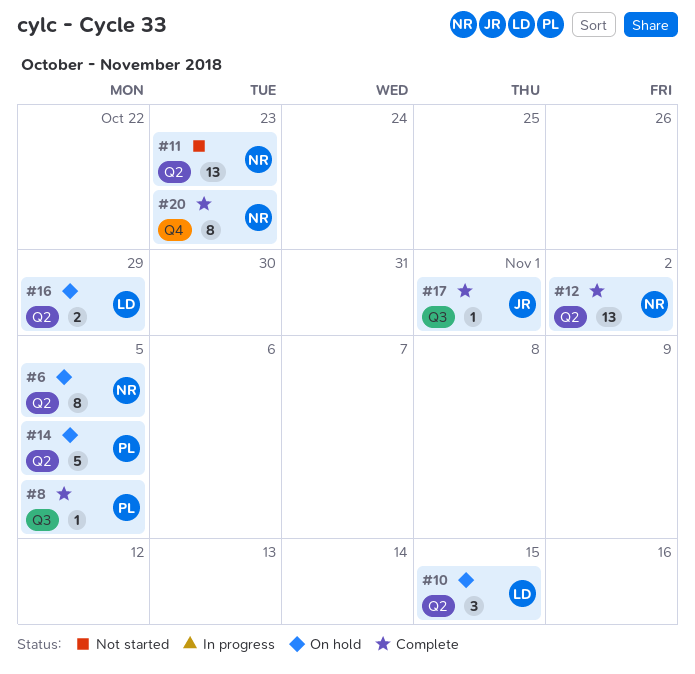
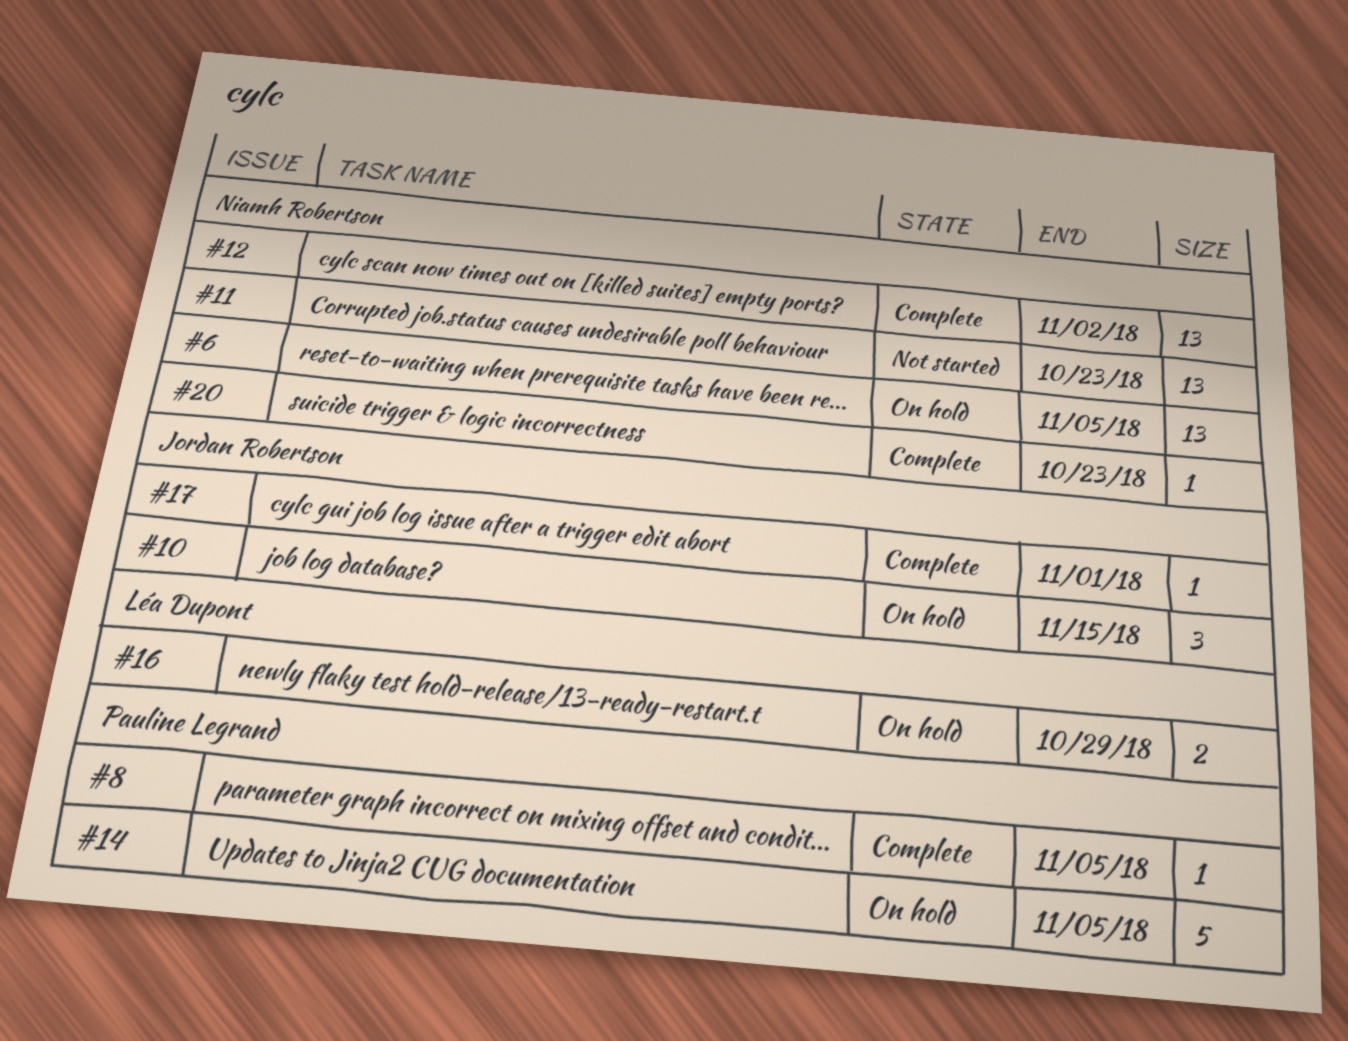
#6, estimate: 8 -> 13
#10, owner: Léa Dupont -> Jordan Robertson
#20, estimate: 8 -> 1

